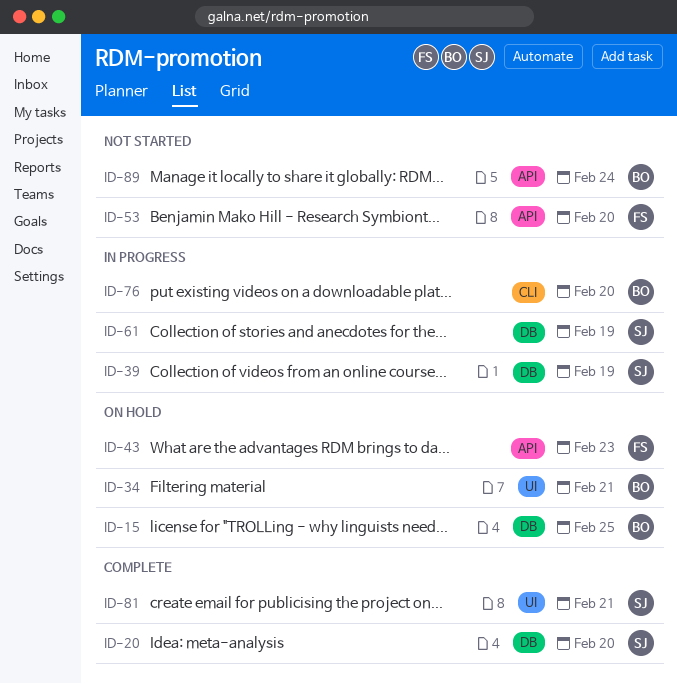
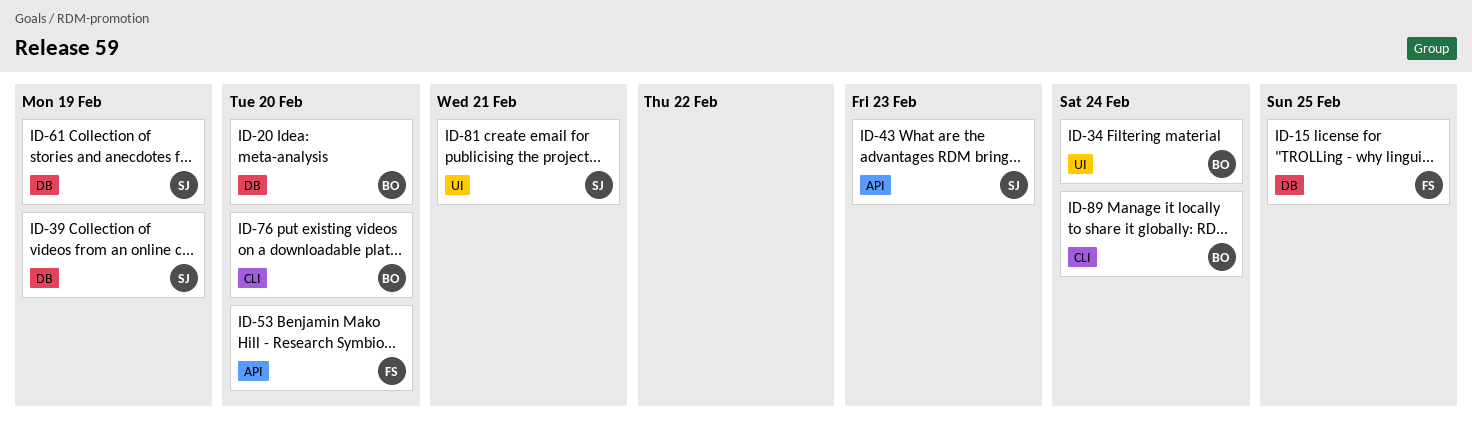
ID-15, owner: BO -> FS
ID-20, owner: SJ -> BO
ID-34, due: Feb 21 -> Feb 24
ID-43, owner: FS -> SJ
ID-89, label: API -> CLI

